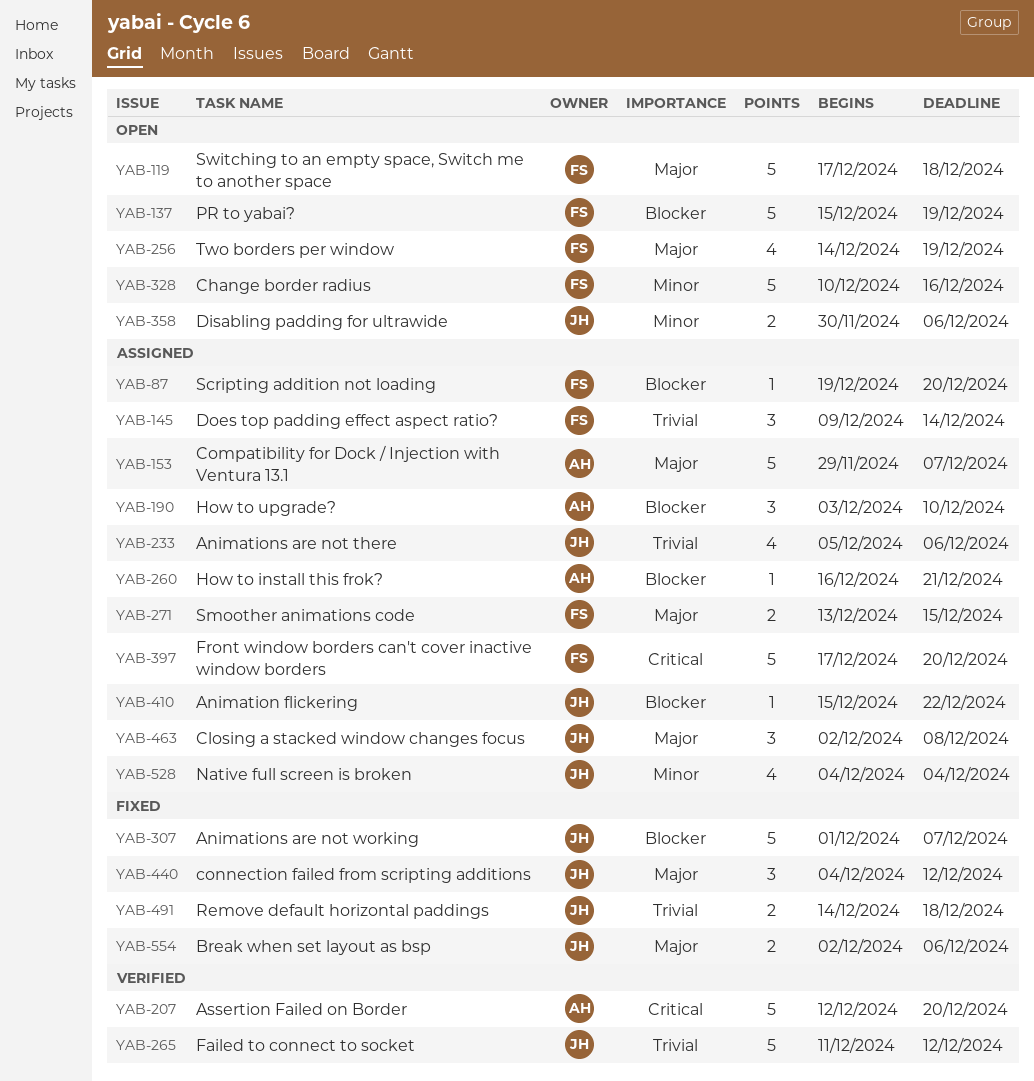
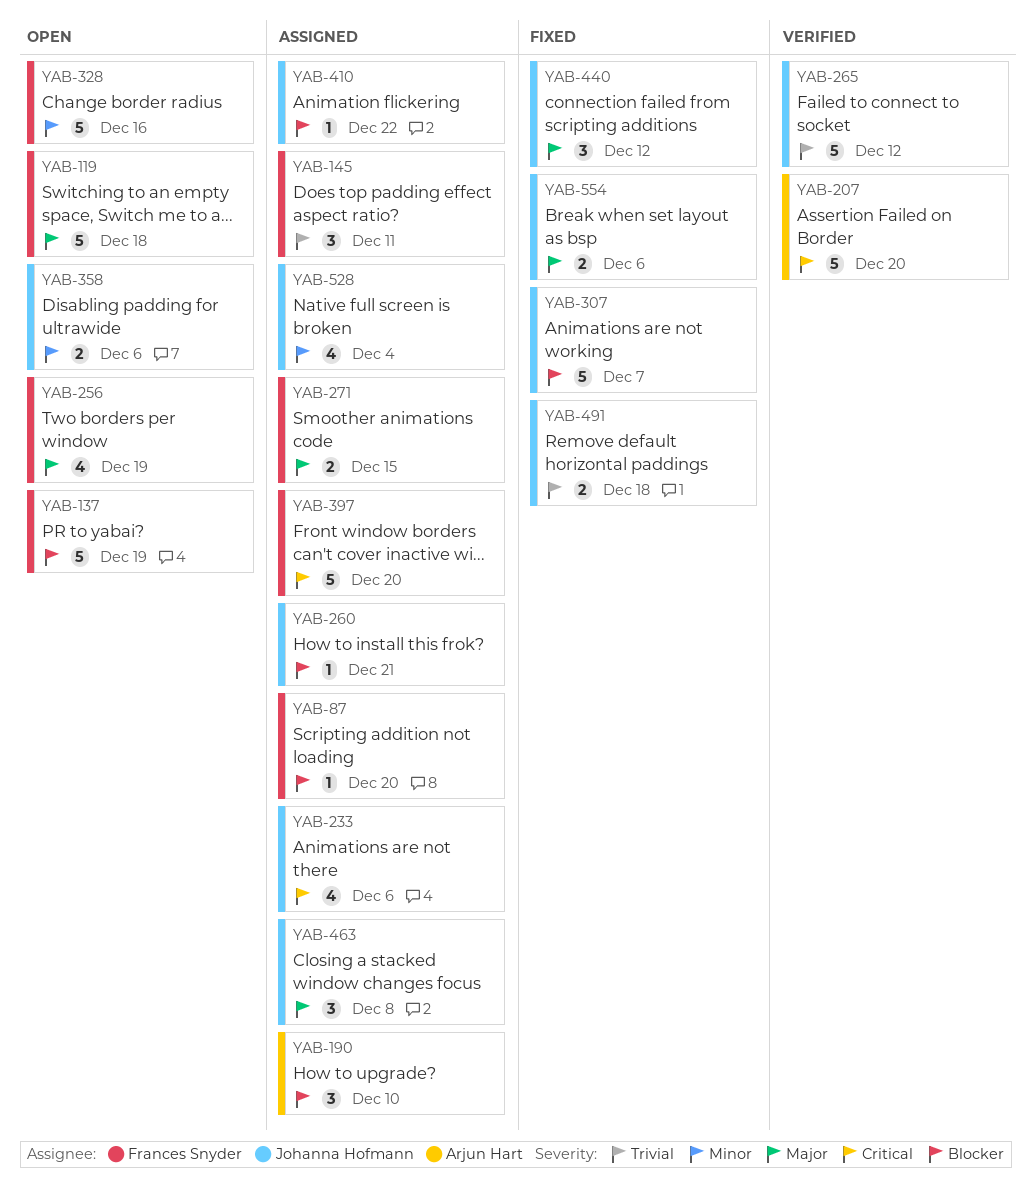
YAB-145, due: Dec 14 -> Dec 11
YAB-153: present -> none
YAB-233, priority: Trivial -> Critical
YAB-260, owner: Arjun Hart -> Johanna Hofmann

